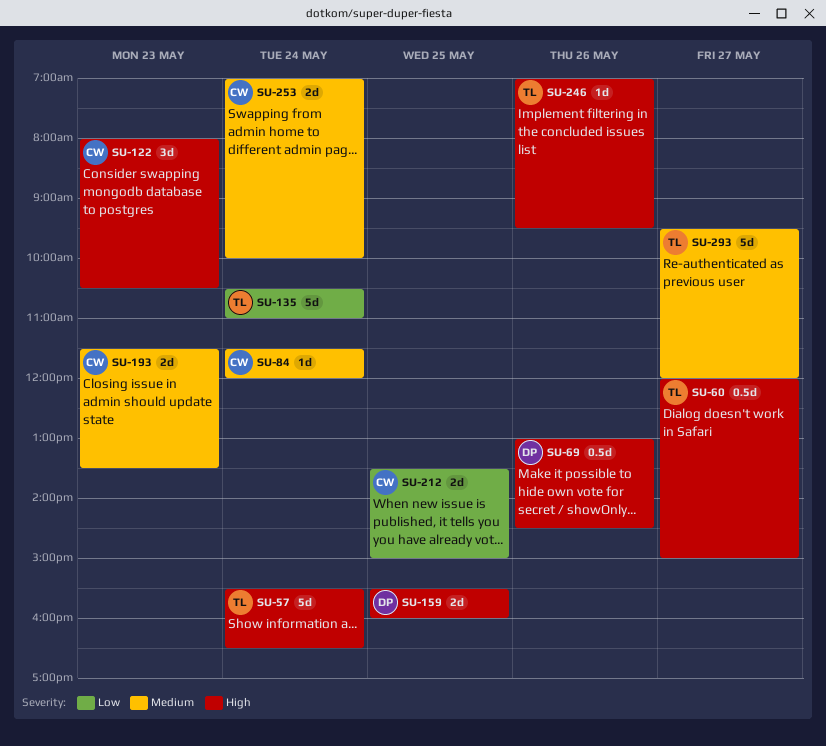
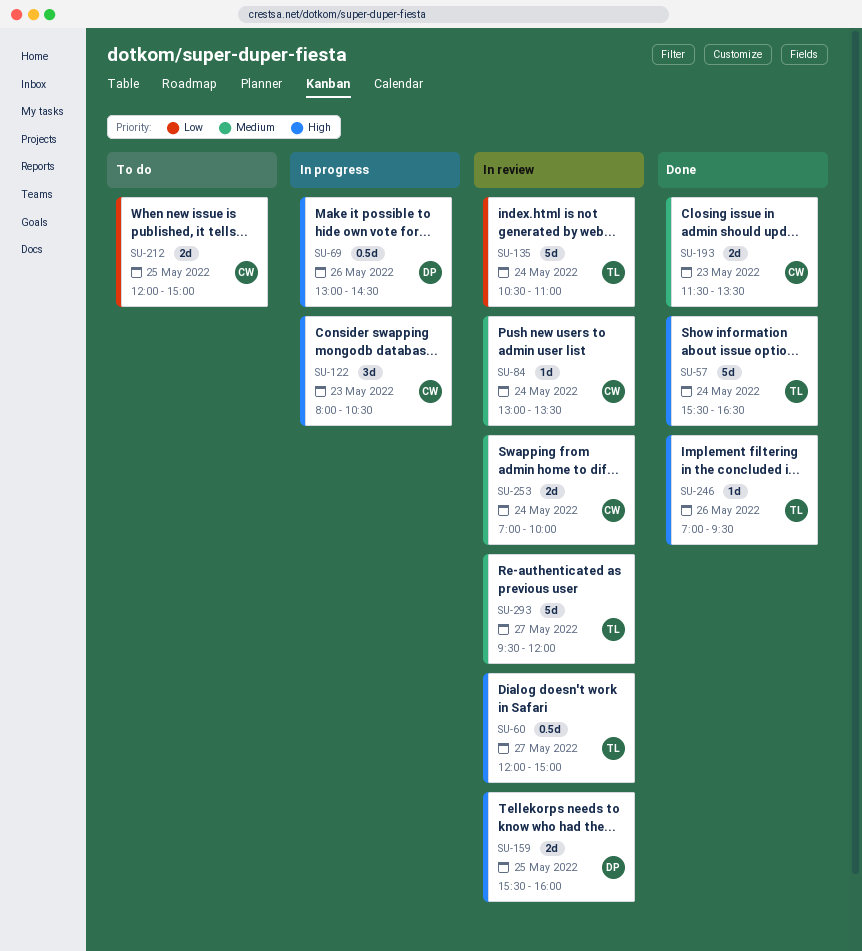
SU-84, begins: 11:30 -> 13:00
SU-84, ends: 12:00 -> 13:30
SU-212, begins: 13:30 -> 12:00

